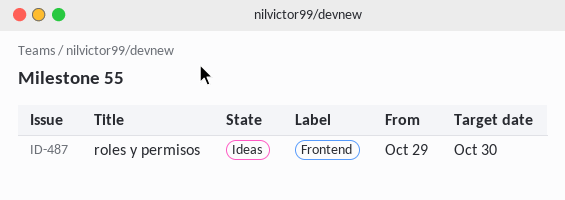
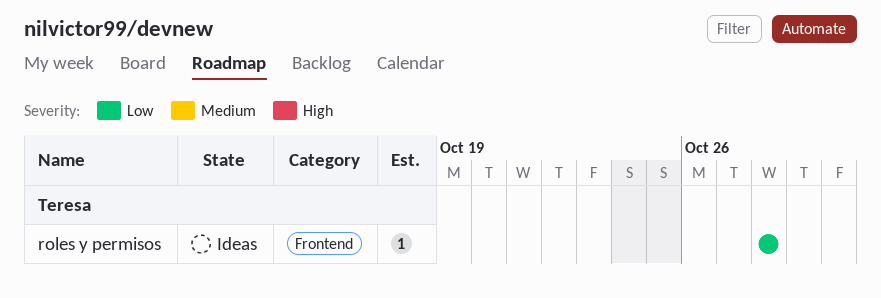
roles y permisos, start: Oct 29 -> Oct 28
roles y permisos, due: Oct 30 -> Oct 28

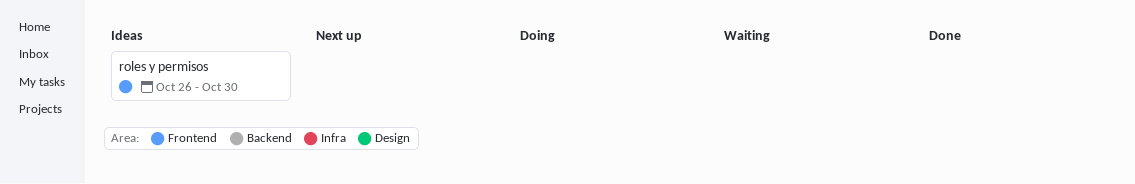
roles y permisos, start: Oct 28 -> Oct 26
roles y permisos, due: Oct 28 -> Oct 30

